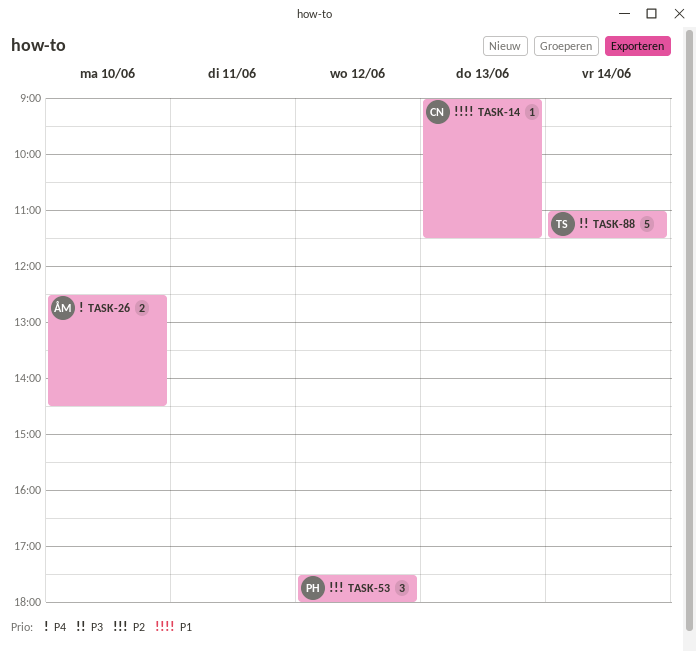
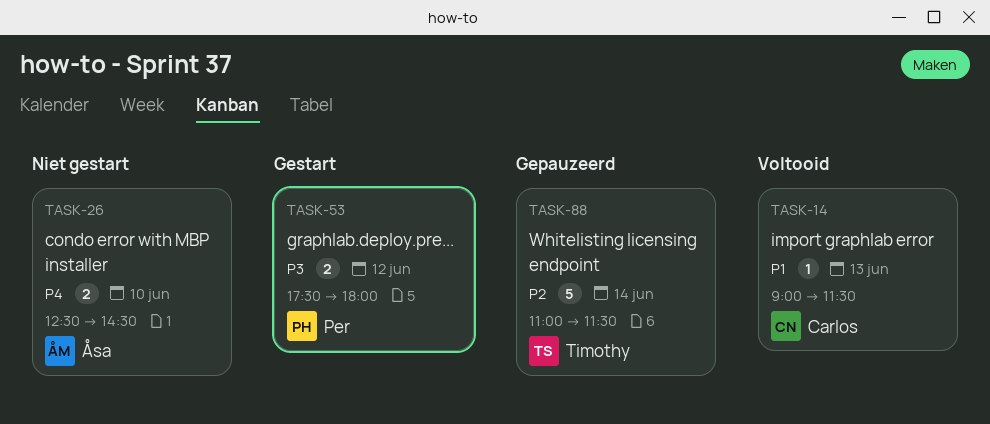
TASK-53, priority: P2 -> P3
TASK-53, estimate: 3 -> 2
TASK-88, priority: P3 -> P2

